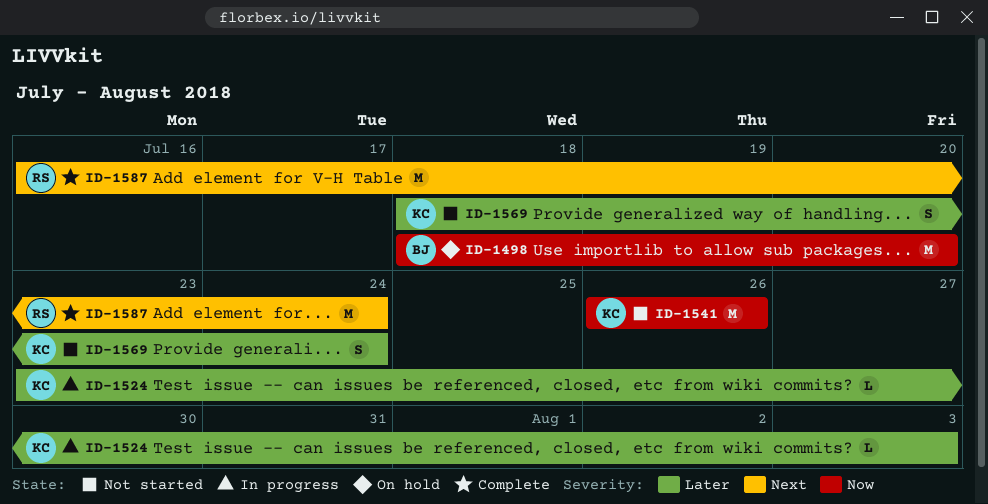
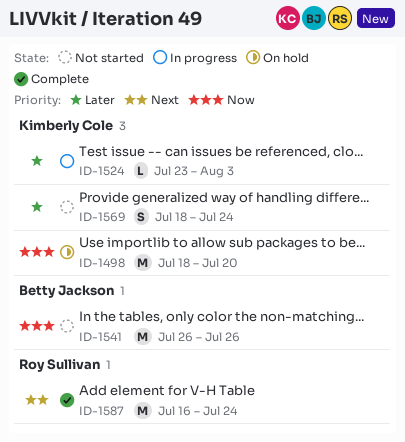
ID-1498, owner: Betty Jackson -> Kimberly Cole
ID-1541, owner: Kimberly Cole -> Betty Jackson

